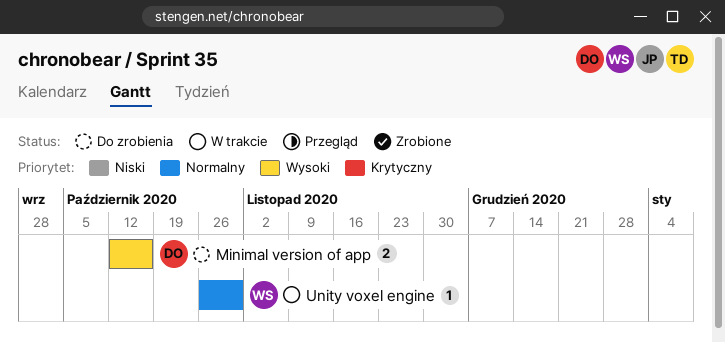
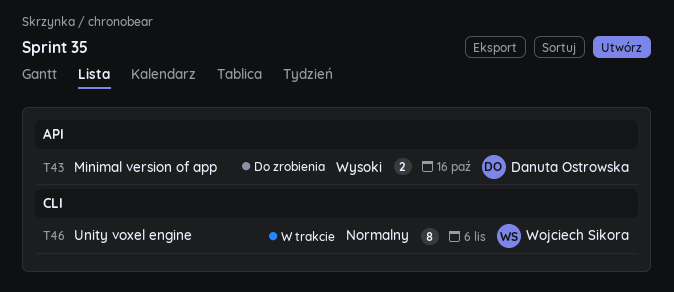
Unity voxel engine, estimate: 1 -> 8
Unity voxel engine, due: Oct 30 -> Nov 6

